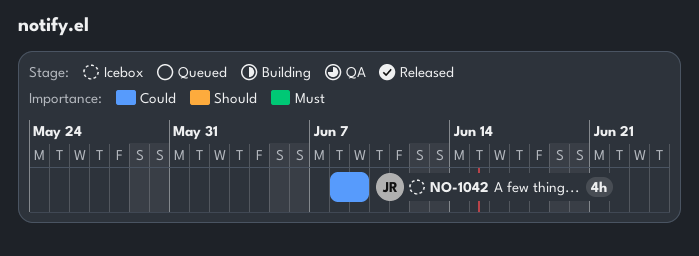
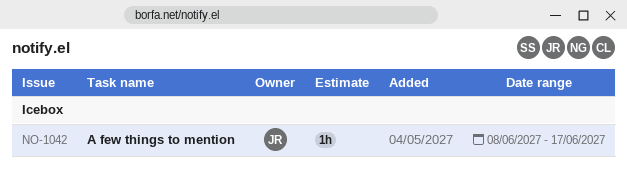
NO-1042, estimate: 4h -> 1h
NO-1042, due: Jun 9 -> Jun 17

